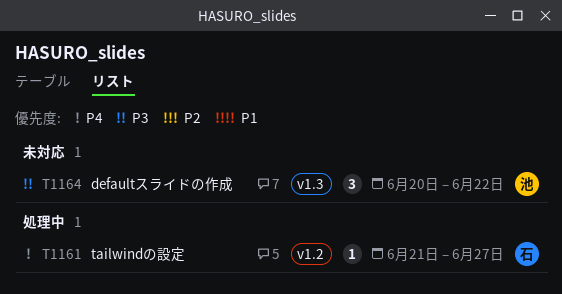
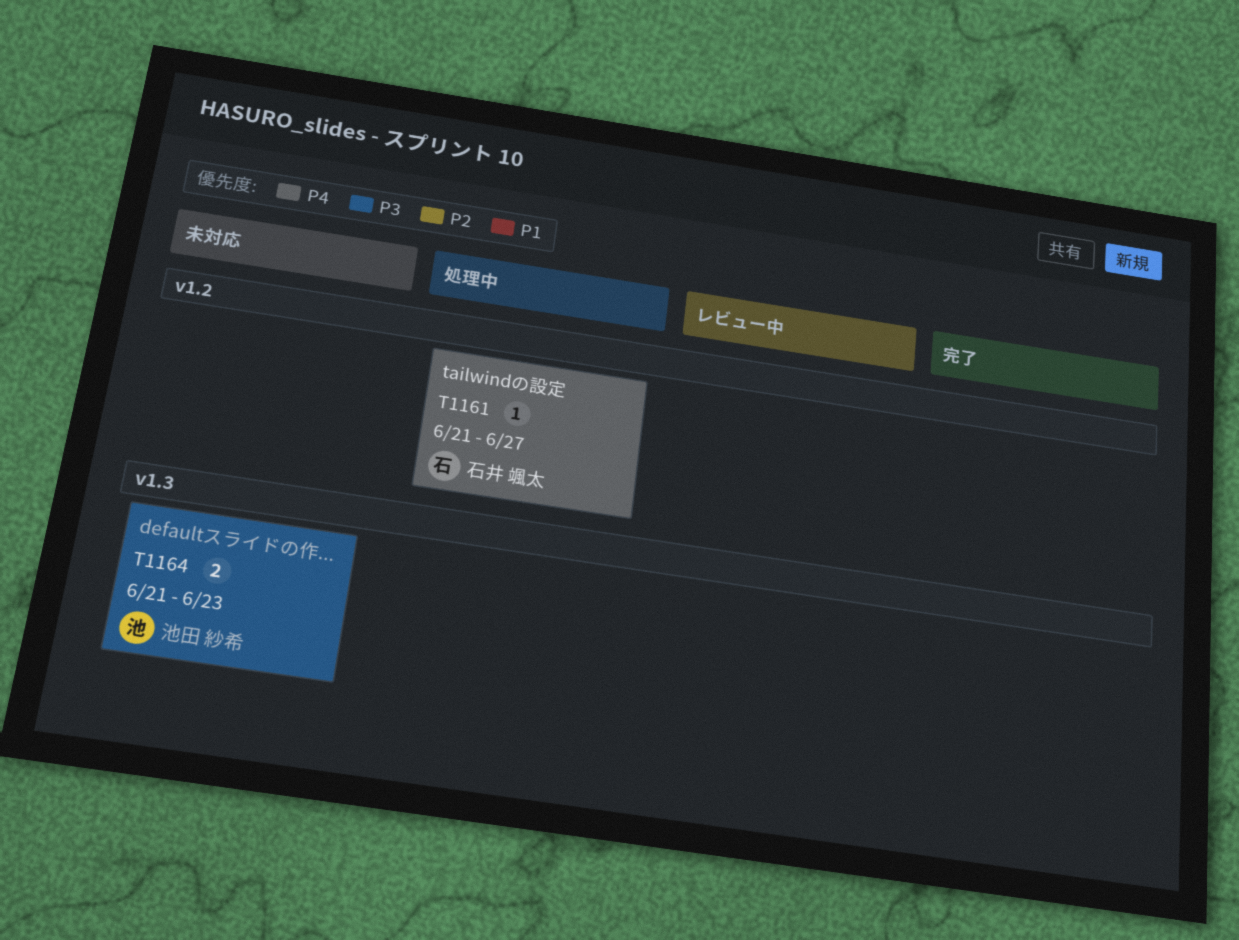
T1164, estimate: 3 -> 2
T1164, start: Jun 20 -> Jun 21
T1164, due: Jun 22 -> Jun 23

